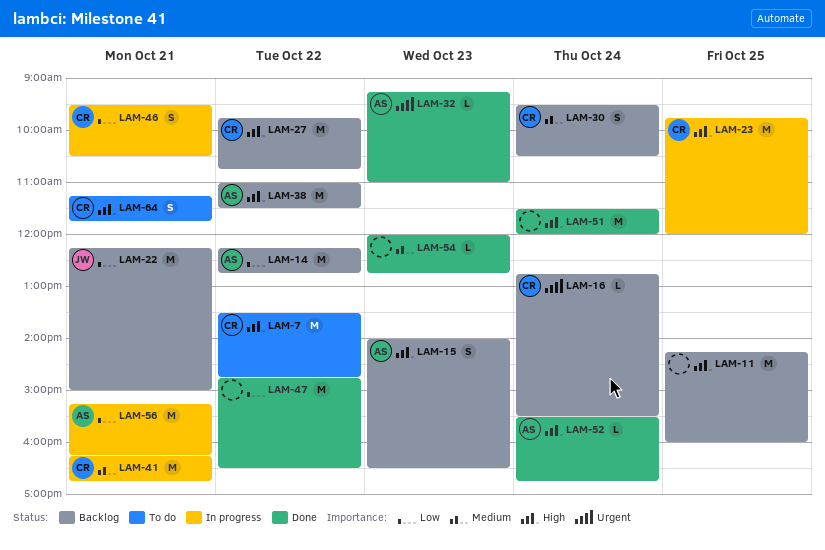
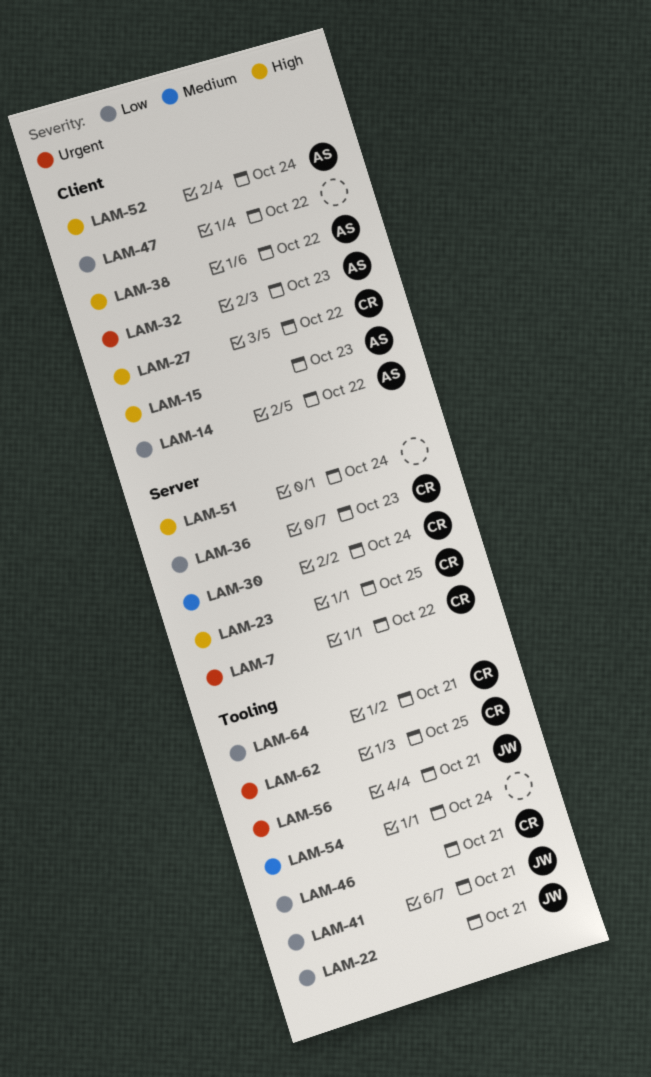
LAM-7, priority: High -> Urgent
LAM-11: present -> none
LAM-16: present -> none
LAM-36: none -> present
LAM-41, owner: CR -> JW
LAM-41, priority: Medium -> Low
LAM-54, day: Oct 23 -> Oct 24
LAM-56, owner: AS -> JW
LAM-56, priority: Low -> Urgent
LAM-62: none -> present
LAM-64, priority: High -> Low

